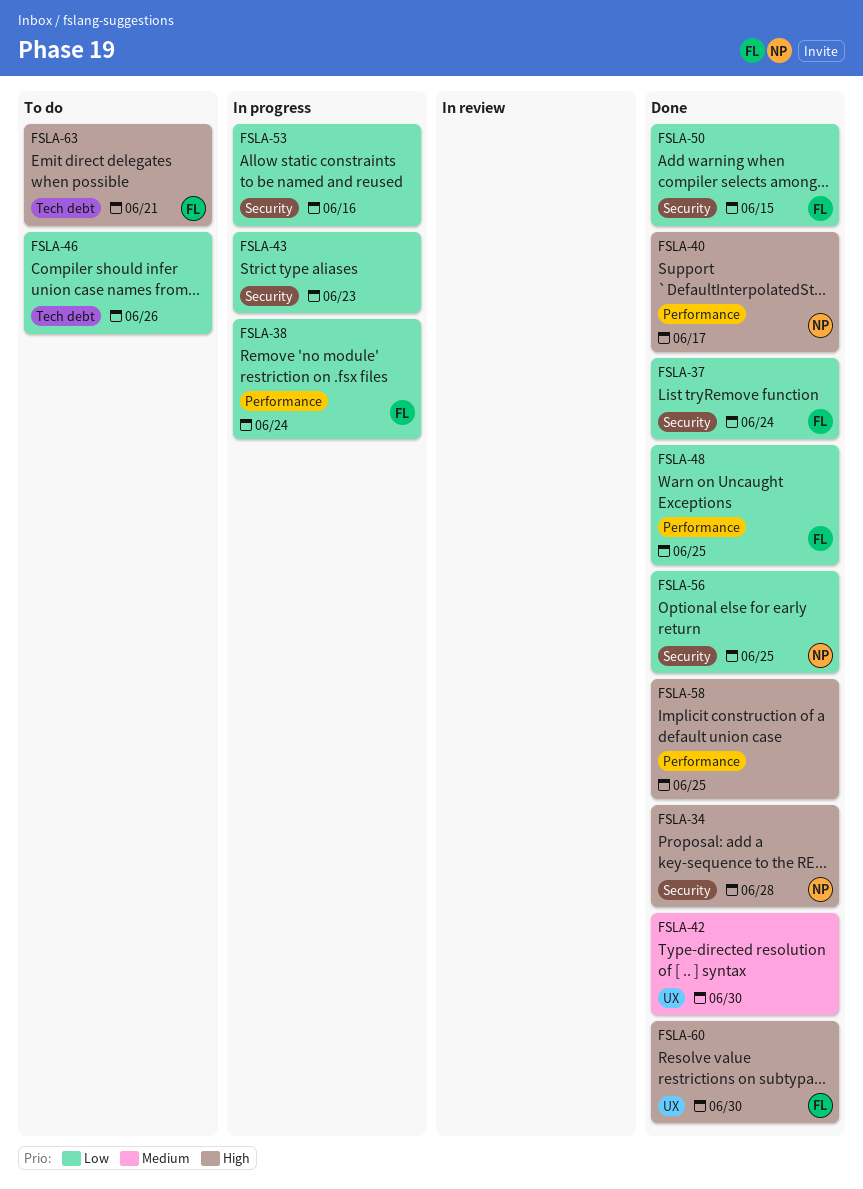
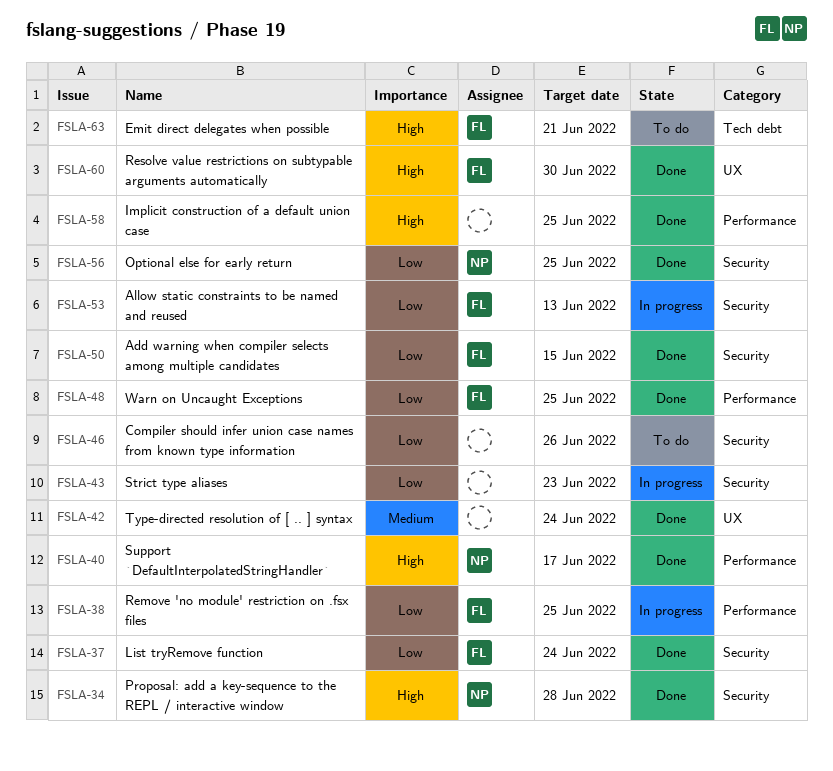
FSLA-38, due: Jun 24 -> Jun 25
FSLA-42, due: Jun 30 -> Jun 24
FSLA-46, label: Tech debt -> Security
FSLA-53, owner: none -> FL
FSLA-53, due: Jun 16 -> Jun 13

